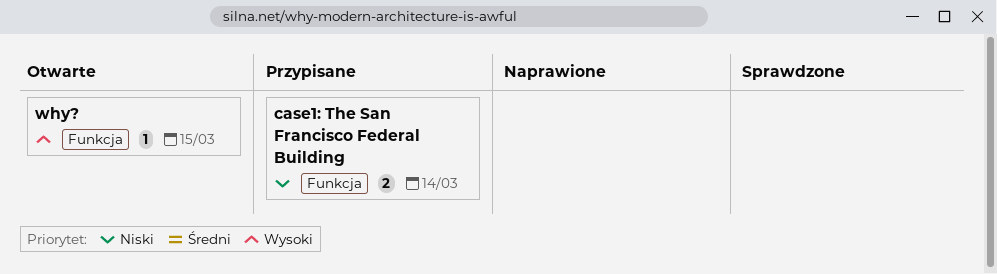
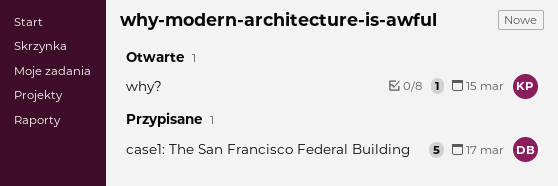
case1: The San Francisco Federal Building, estimate: 2 -> 5
case1: The San Francisco Federal Building, due: Mar 14 -> Mar 17

